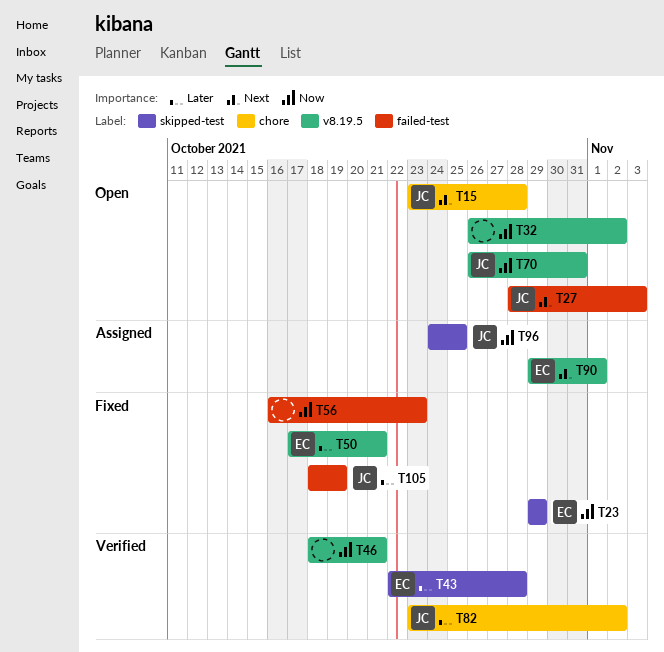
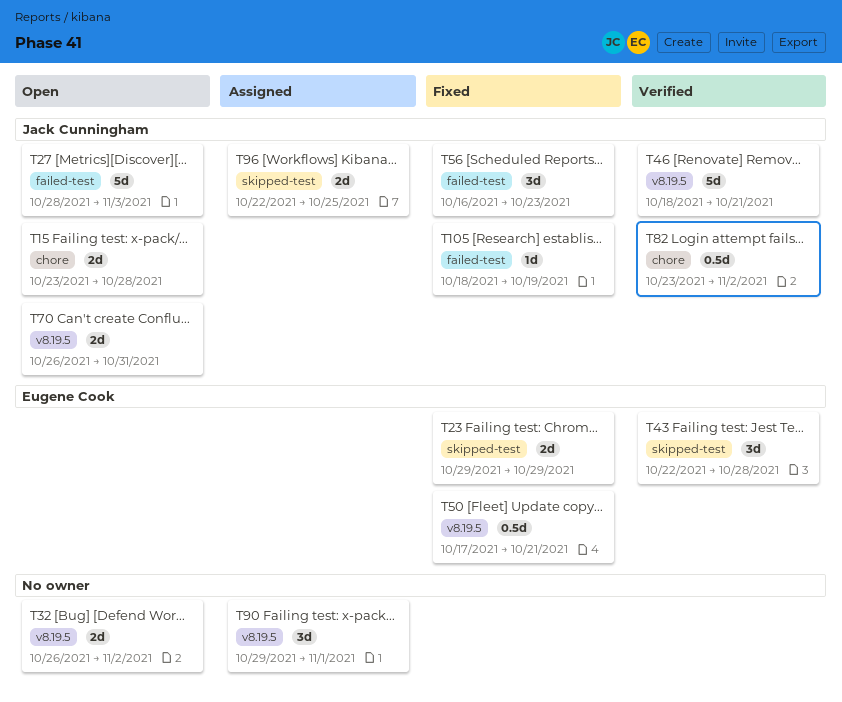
T46, owner: none -> Jack Cunningham
T56, owner: none -> Jack Cunningham
T90, owner: Eugene Cook -> none
T96, start: Oct 24 -> Oct 22

